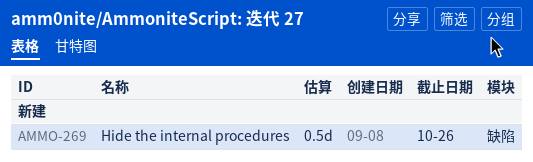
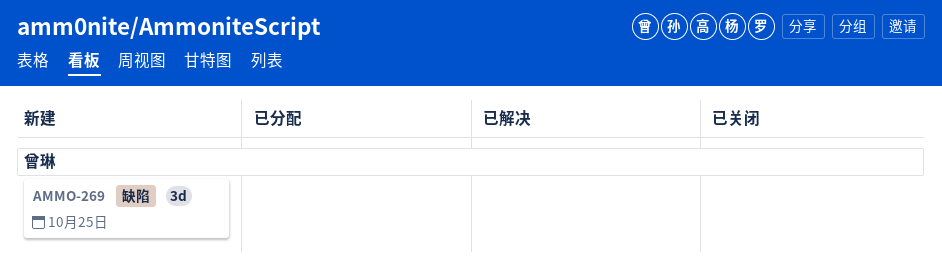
AMMO-269, estimate: 0.5d -> 3d
AMMO-269, due: Oct 26 -> Oct 25

